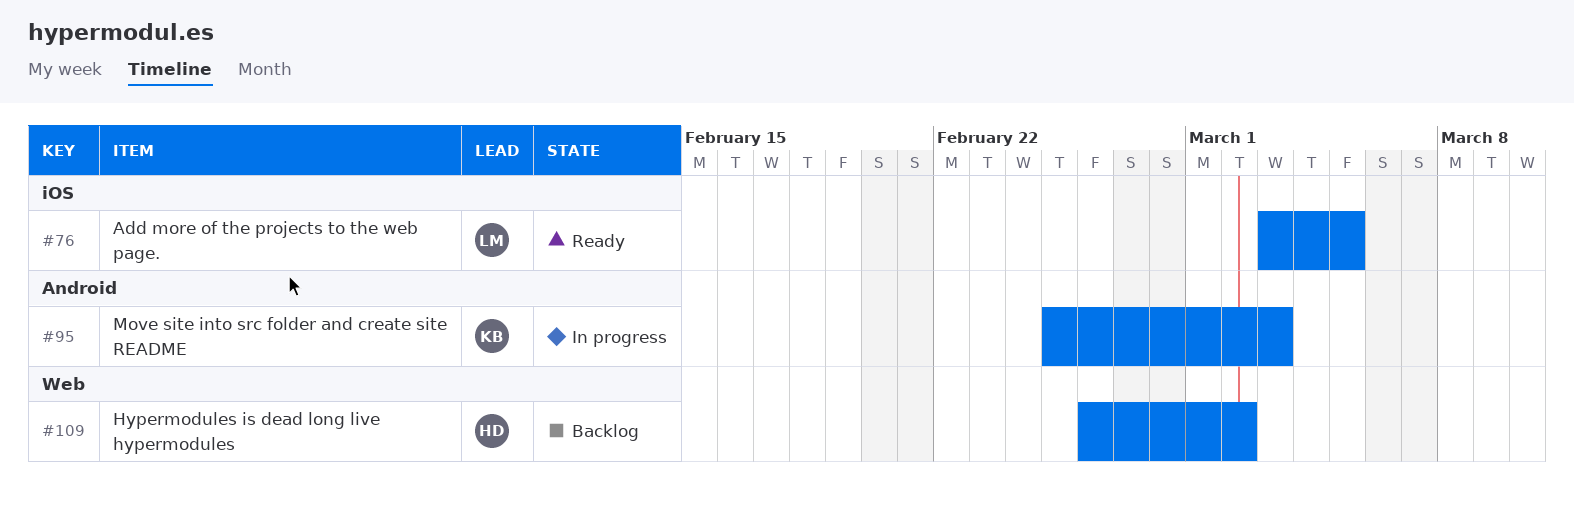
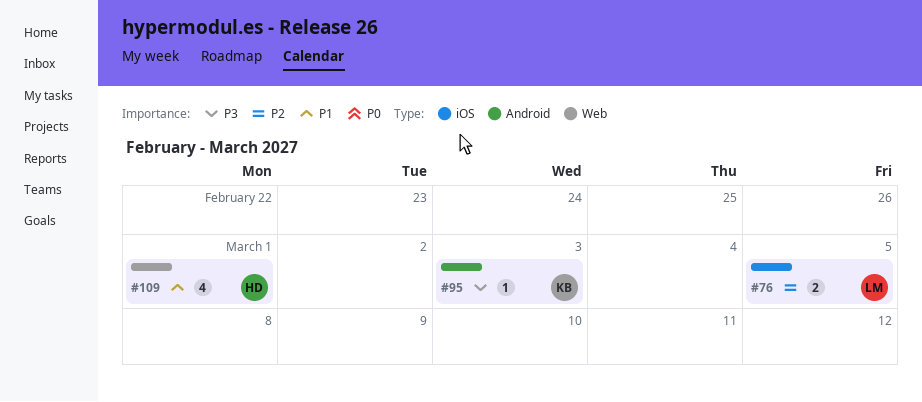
#109, due: Mar 2 -> Mar 1

